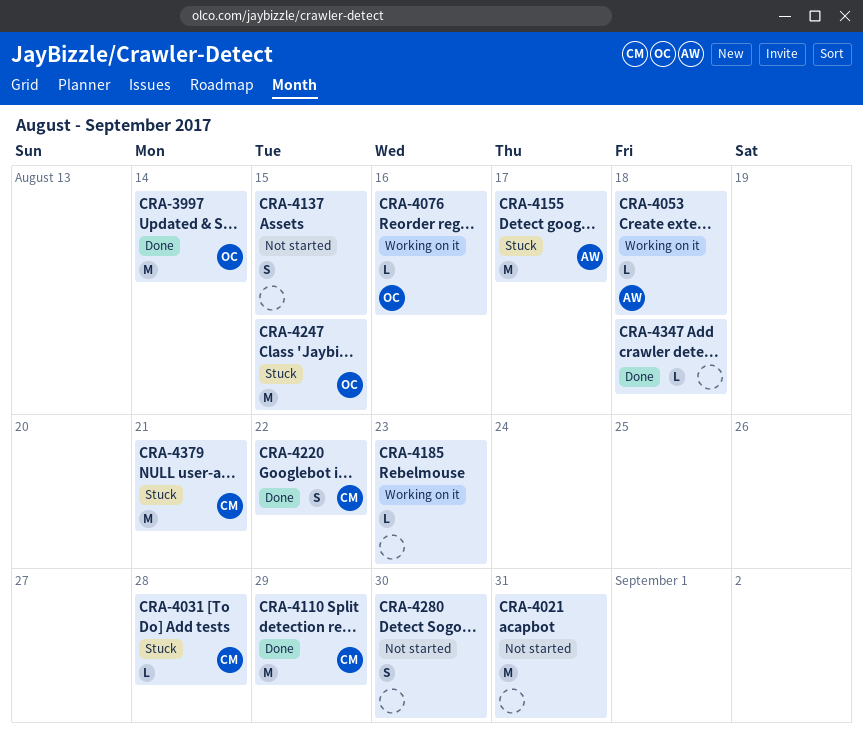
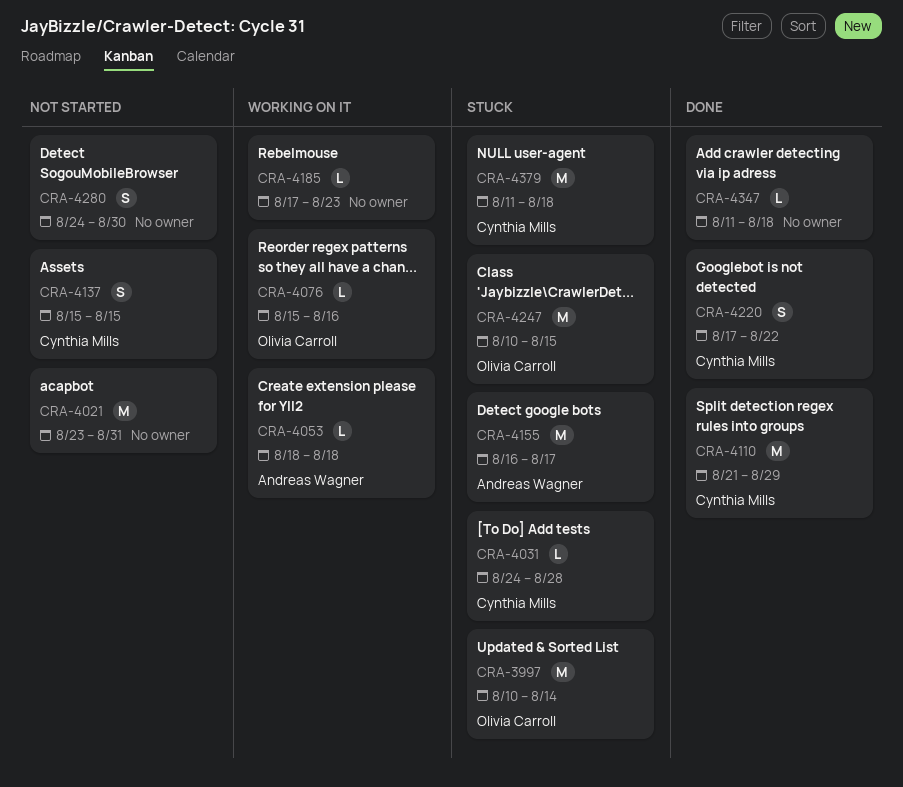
CRA-3997, status: Done -> Stuck
CRA-4137, owner: none -> Cynthia Mills
CRA-4379, due: Aug 21 -> Aug 18

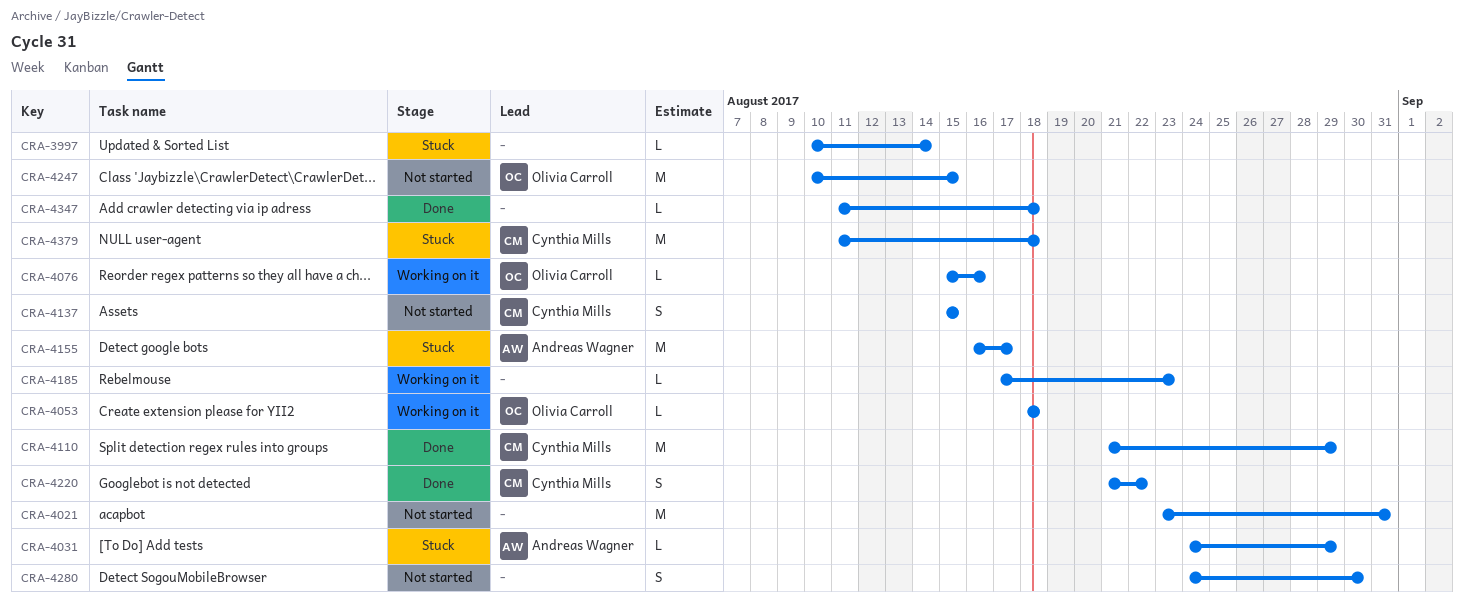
CRA-3997, owner: Olivia Carroll -> none
CRA-3997, estimate: M -> L
CRA-4031, owner: Cynthia Mills -> Andreas Wagner
CRA-4031, due: Aug 28 -> Aug 29
CRA-4053, owner: Andreas Wagner -> Olivia Carroll
CRA-4220, start: Aug 17 -> Aug 21
CRA-4247, status: Stuck -> Not started

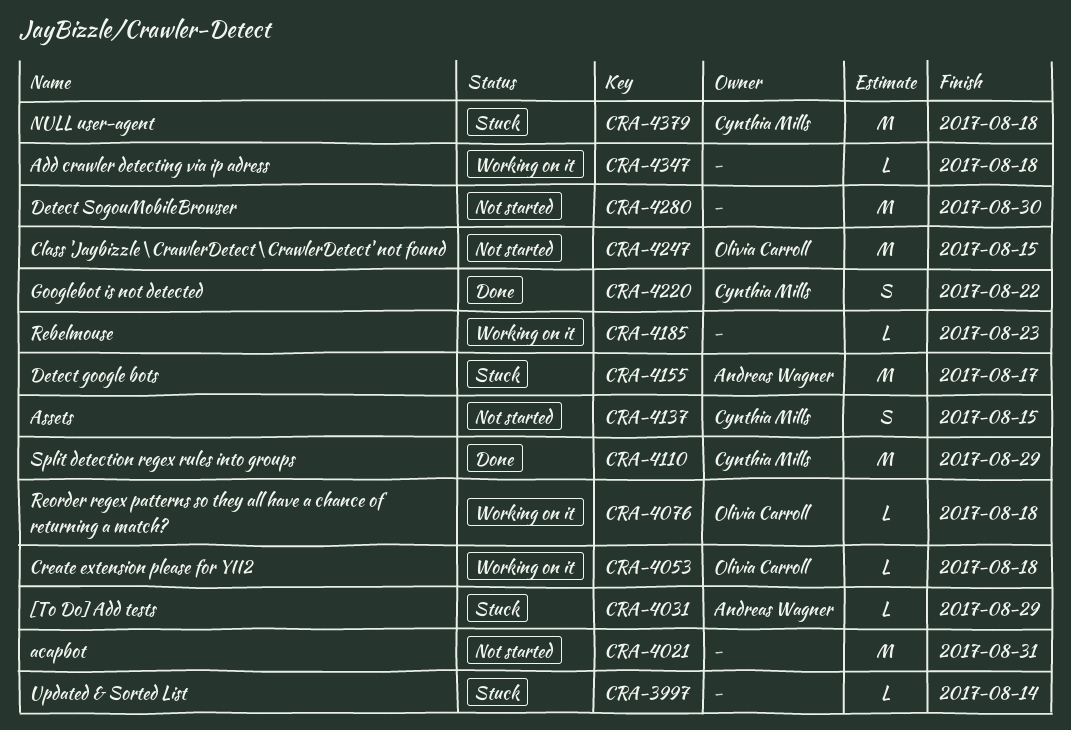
CRA-4076, due: Aug 16 -> Aug 18
CRA-4280, estimate: S -> M
CRA-4347, status: Done -> Working on it

